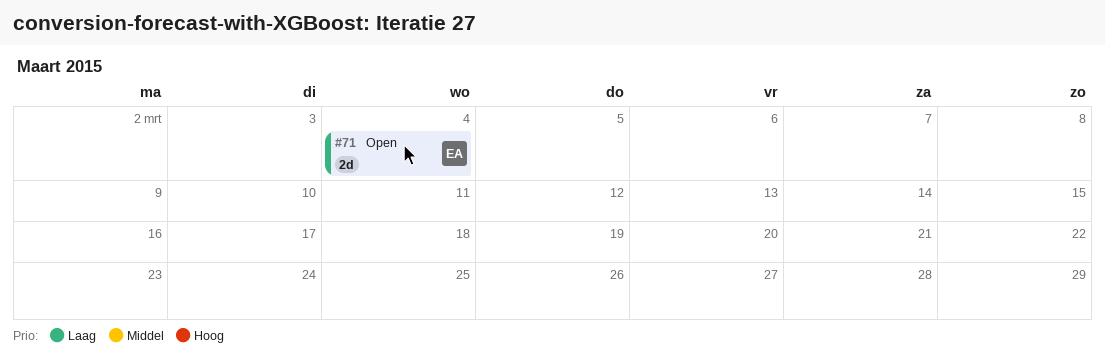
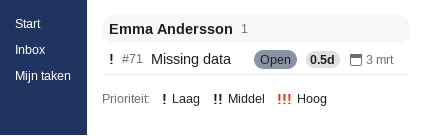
#71, estimate: 2d -> 0.5d
#71, due: Mar 4 -> Mar 3

